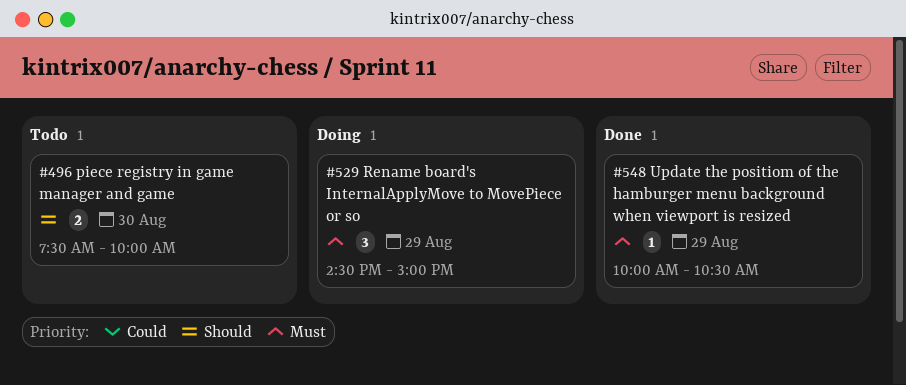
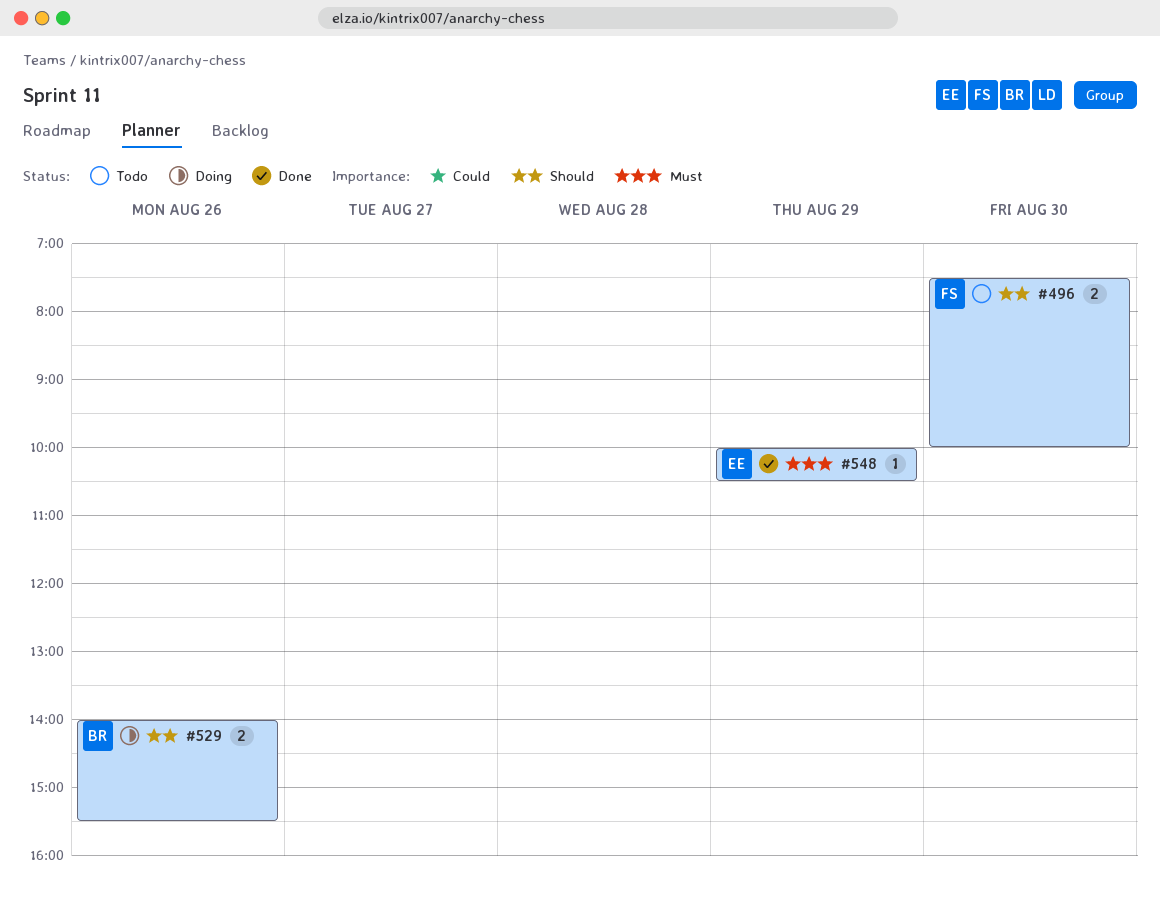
#529, priority: Must -> Should
#529, estimate: 3 -> 2
#529, day: Aug 29 -> Aug 26
#529, begins: 14:30 -> 14:00
#529, ends: 15:00 -> 15:30

